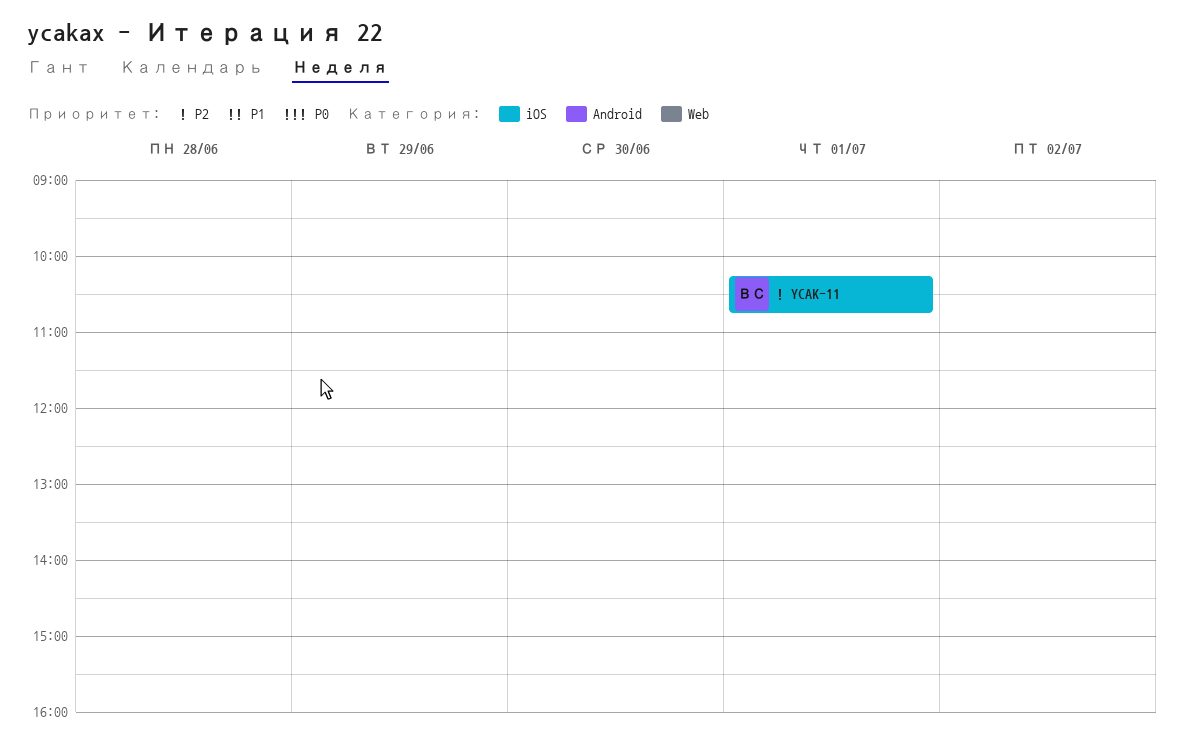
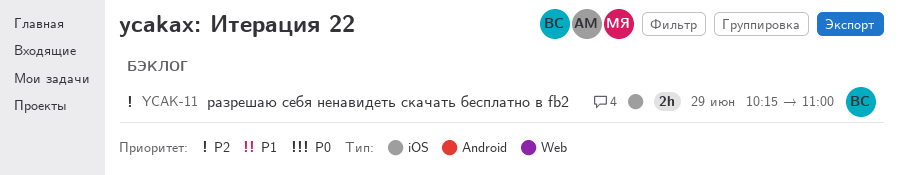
YCAK-11, day: Jul 1 -> Jun 29
YCAK-11, ends: 10:45 -> 11:00

